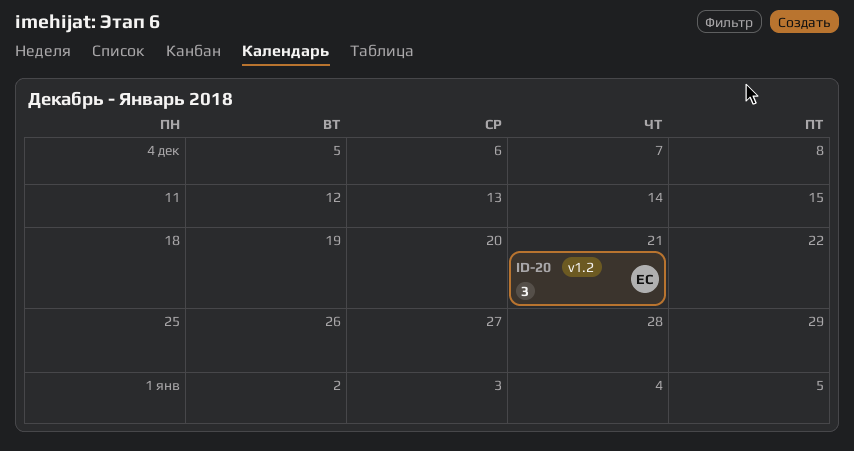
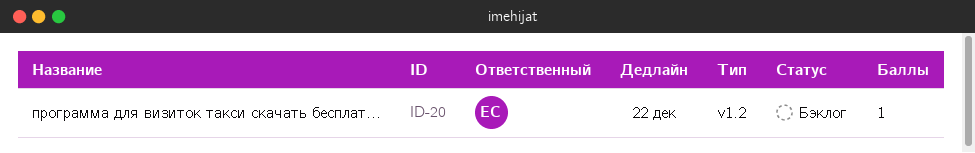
ID-20, estimate: 3 -> 1
ID-20, due: Dec 21 -> Dec 22

